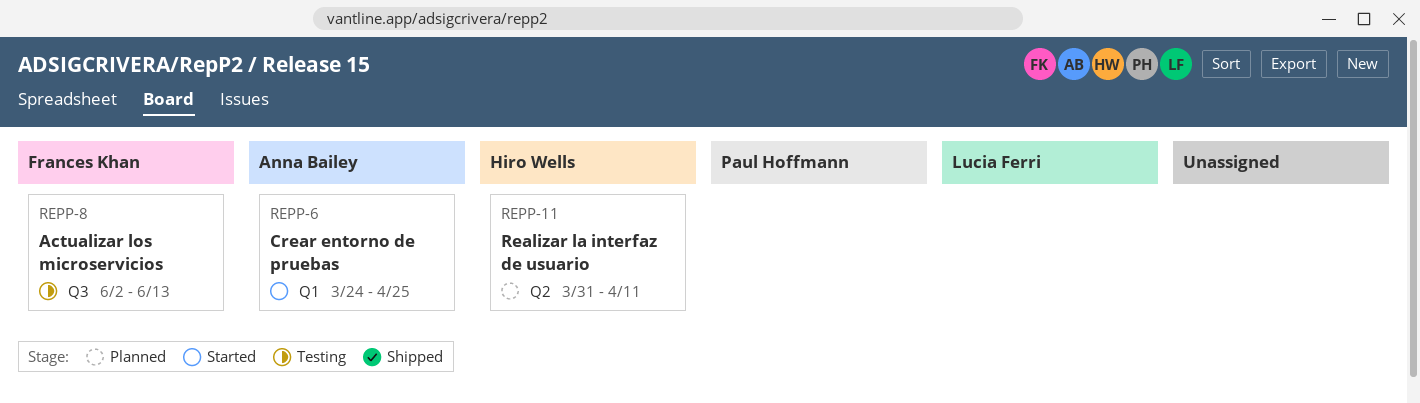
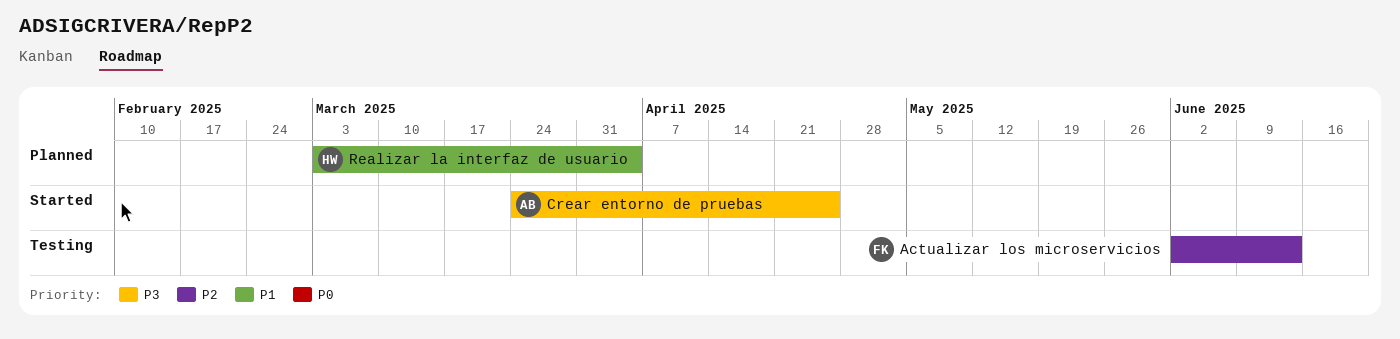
Realizar la interfaz de usuario, start: Mar 31 -> Mar 3
Realizar la interfaz de usuario, due: Apr 11 -> Apr 4

